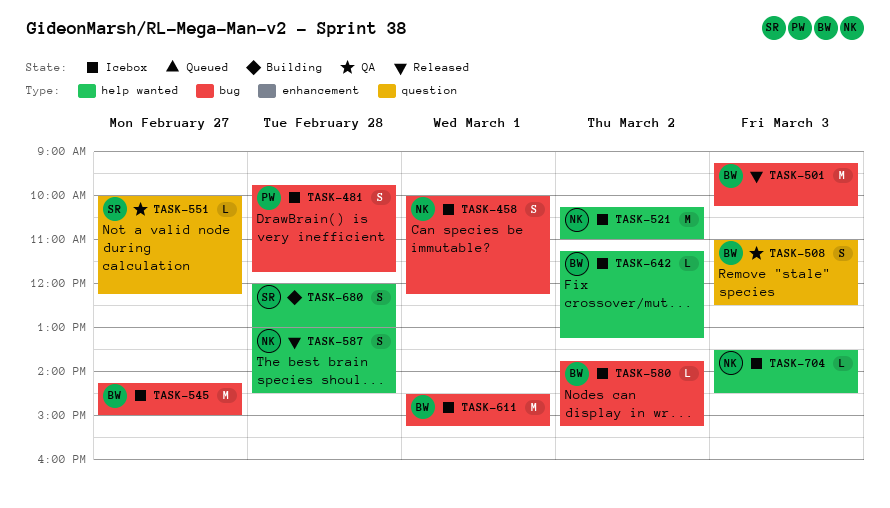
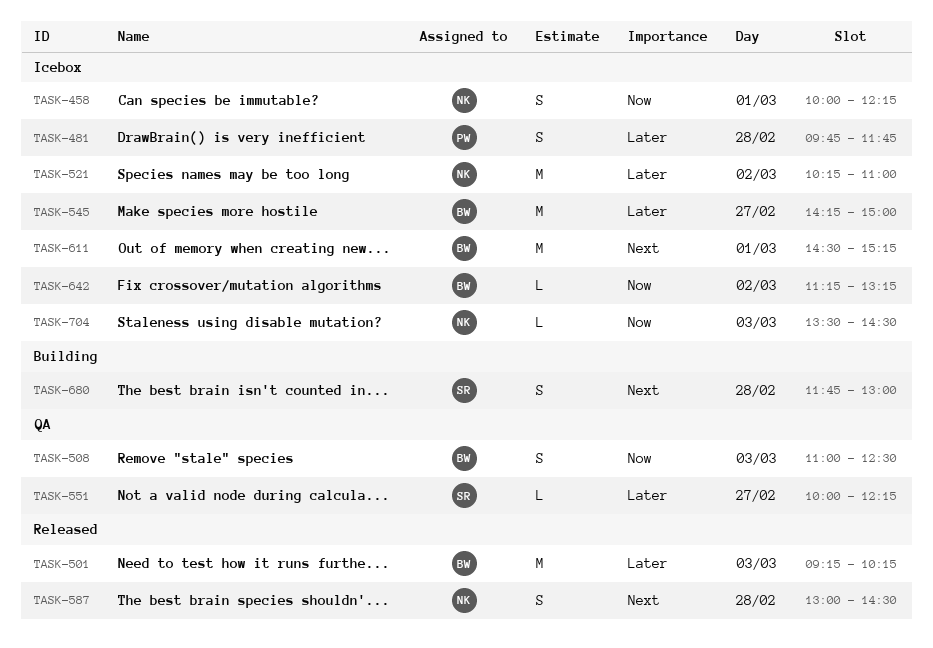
TASK-580: present -> none
TASK-680, begins: 12:00 -> 11:45

